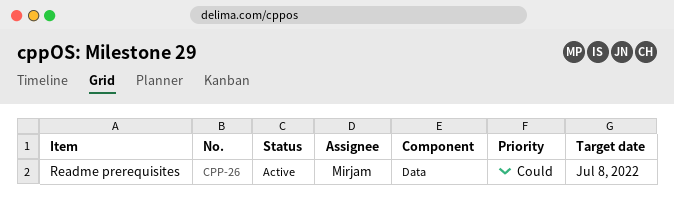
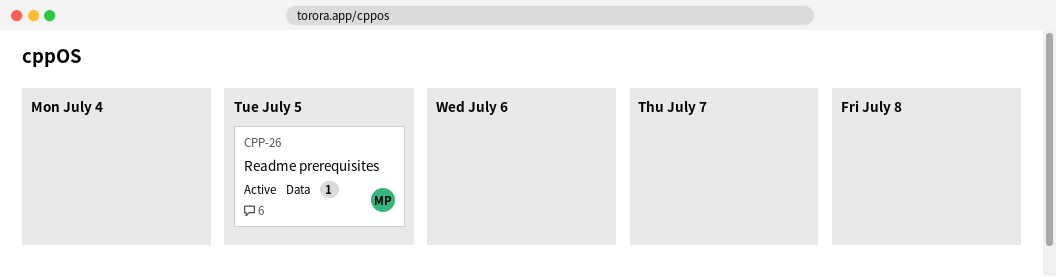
CPP-26, due: Jul 8 -> Jul 5

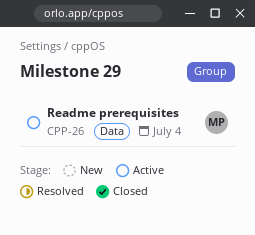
CPP-26, due: Jul 5 -> Jul 4

